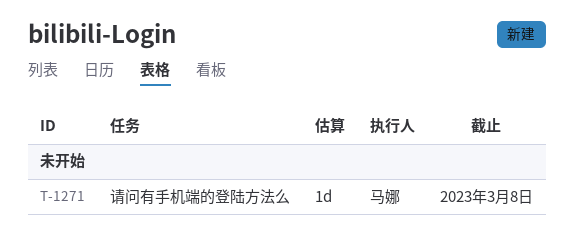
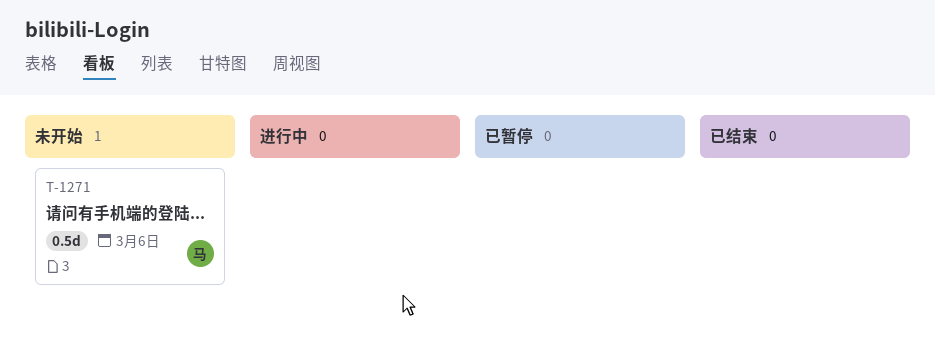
T-1271, estimate: 1d -> 0.5d
T-1271, due: Mar 8 -> Mar 6

